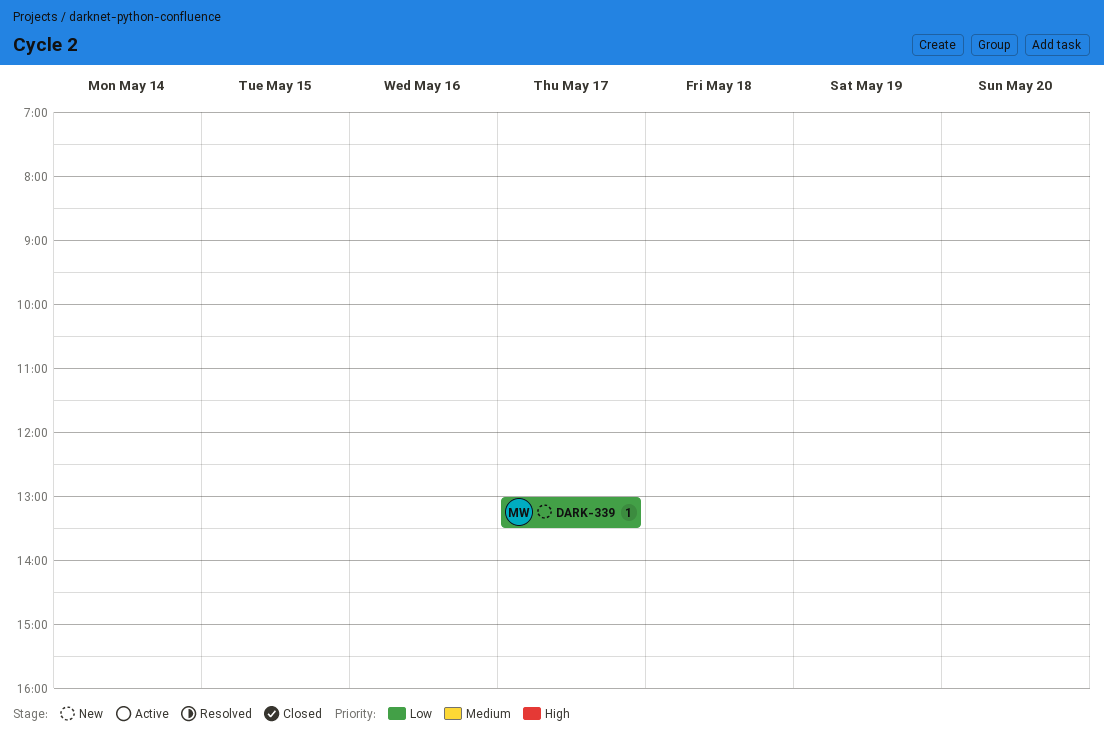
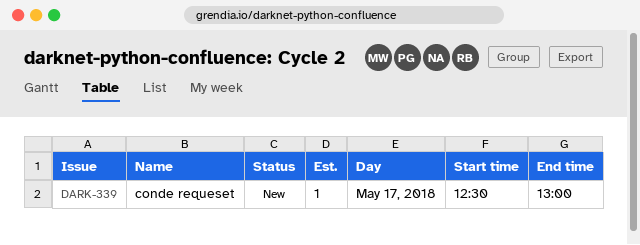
DARK-339, begins: 13:00 -> 12:30
DARK-339, ends: 13:30 -> 13:00

